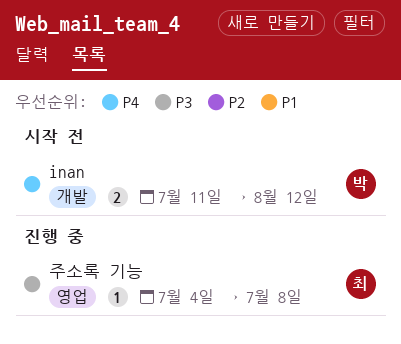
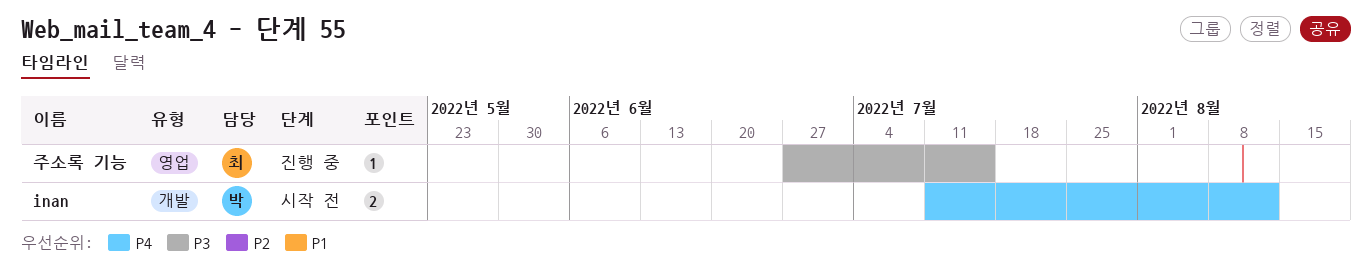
주소록 기능, start: Jul 4 -> Jun 27
주소록 기능, due: Jul 8 -> Jul 15

